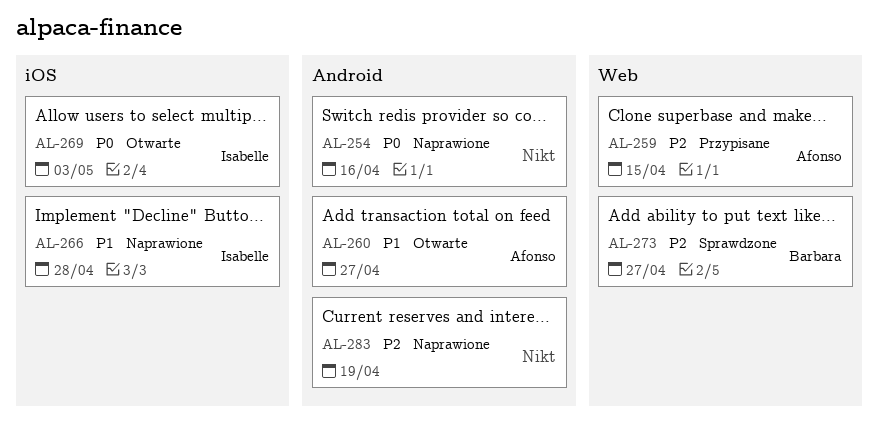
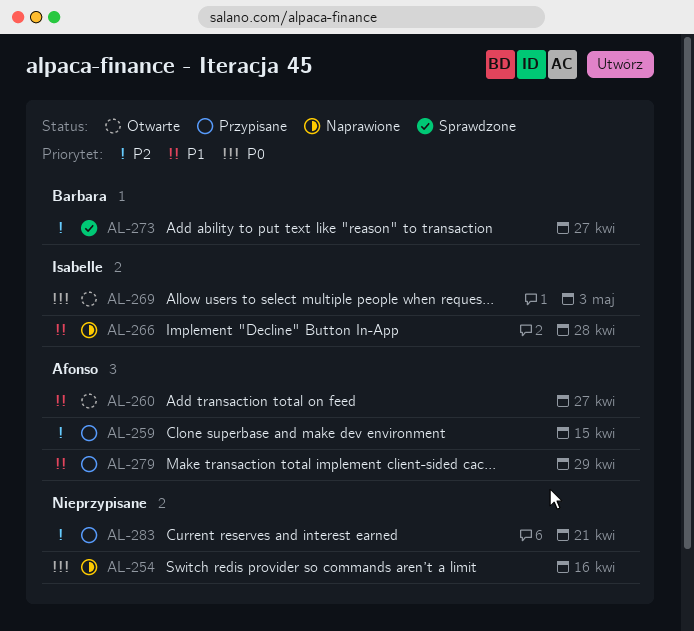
AL-279: none -> present
AL-283, status: Naprawione -> Przypisane
AL-283, due: Apr 19 -> Apr 21

